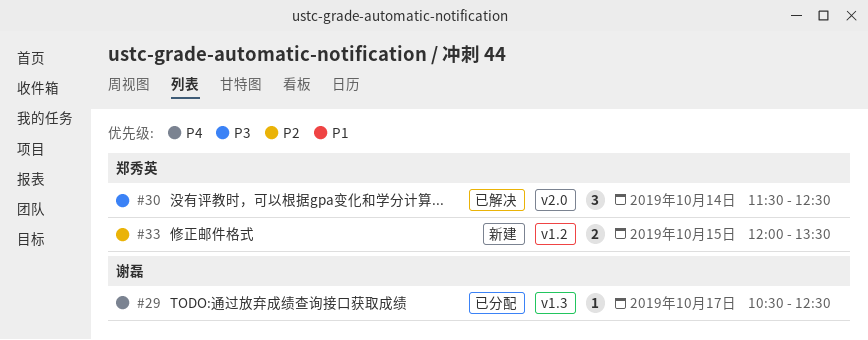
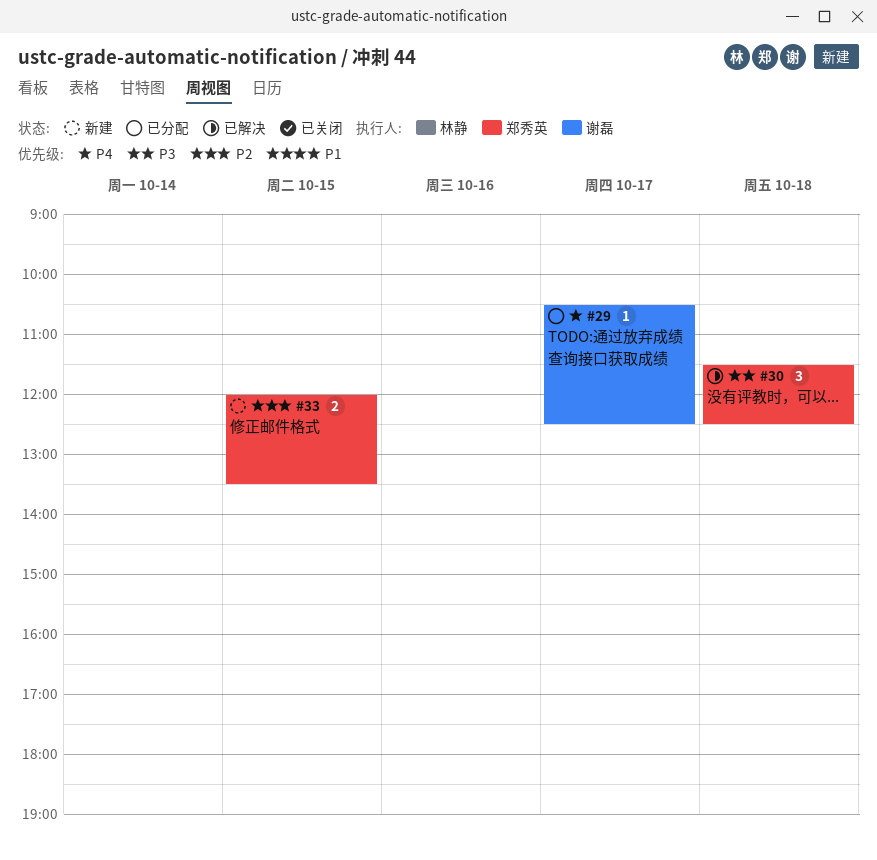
#30, day: Oct 14 -> Oct 18

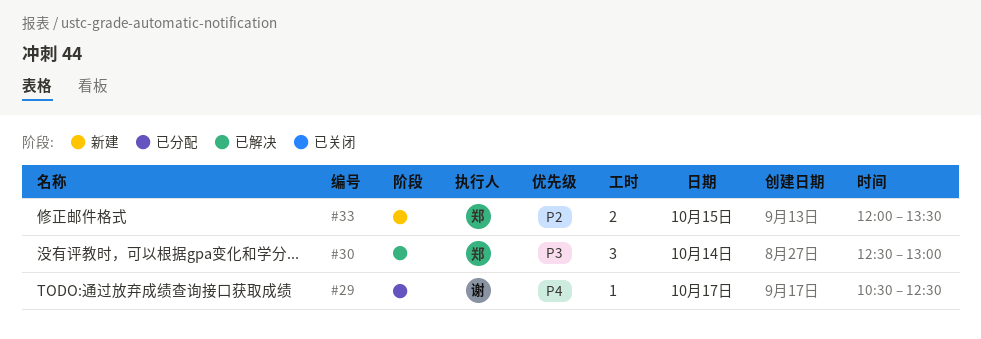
#30, day: Oct 18 -> Oct 14
#30, begins: 11:30 -> 12:30
#30, ends: 12:30 -> 13:00

